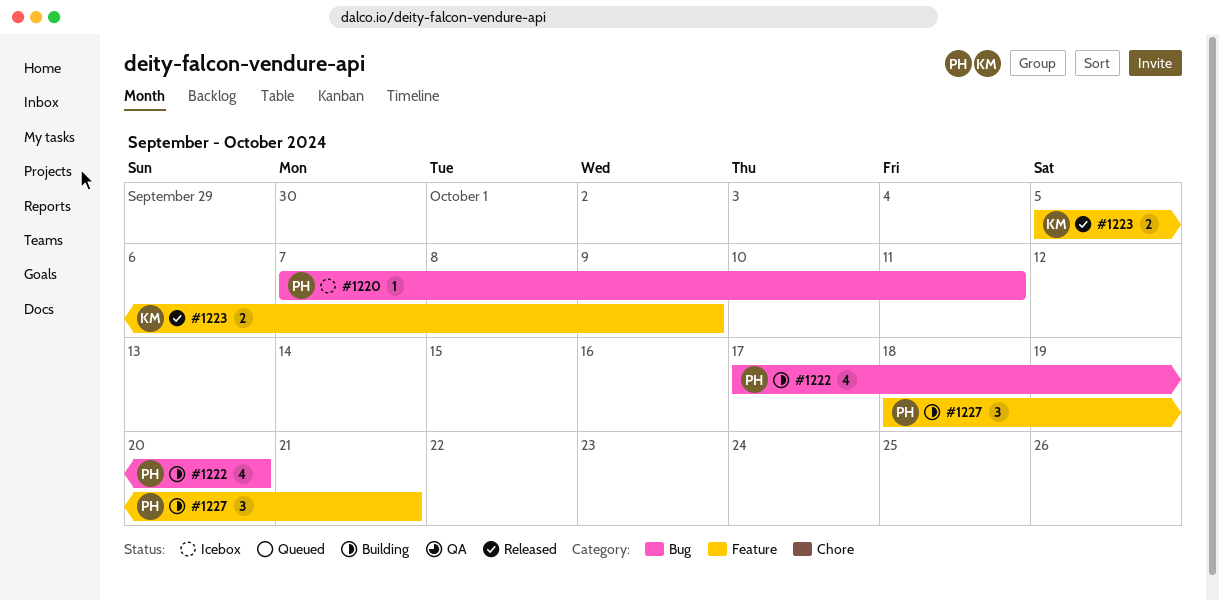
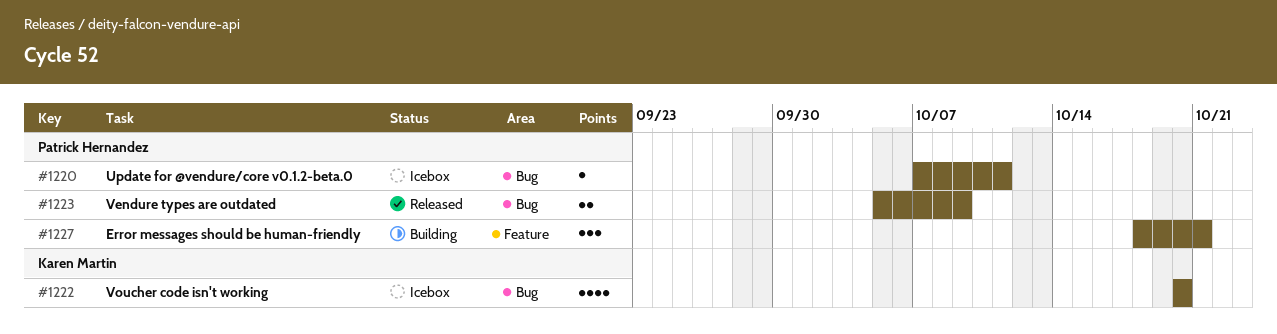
#1222, status: Building -> Icebox
#1222, owner: Patrick Hernandez -> Karen Martin
#1222, start: Oct 17 -> Oct 20
#1223, owner: Karen Martin -> Patrick Hernandez
#1223, label: Feature -> Bug

